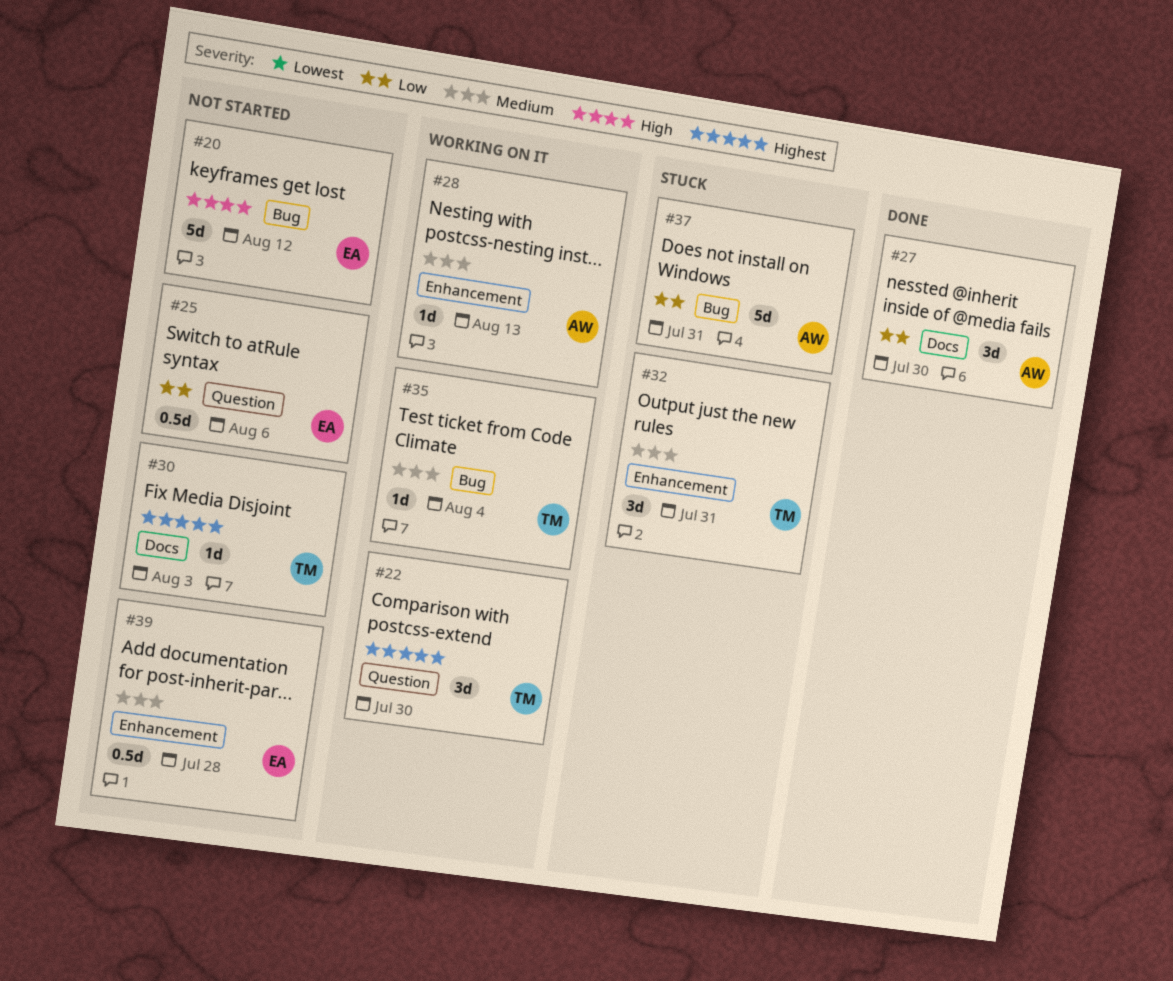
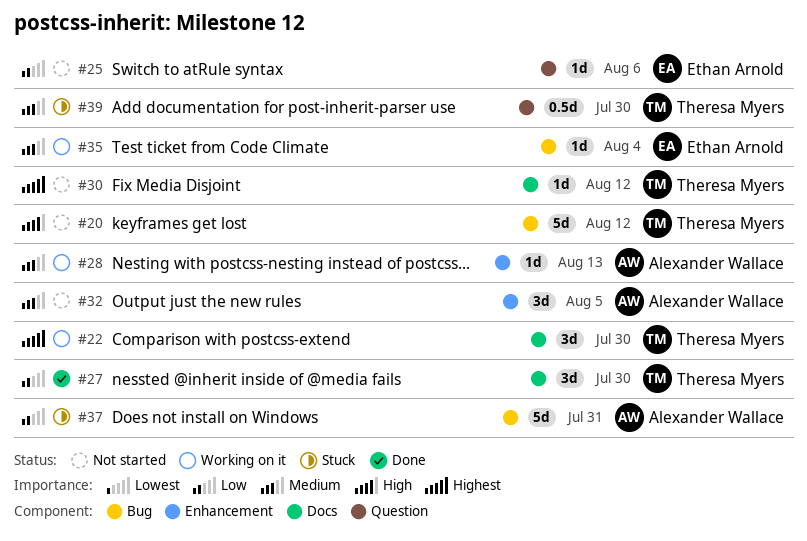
#20, owner: Ethan Arnold -> Theresa Myers
#22, label: Question -> Docs
#25, estimate: 0.5d -> 1d
#27, owner: Alexander Wallace -> Theresa Myers
#30, due: Aug 3 -> Aug 12
#32, status: Stuck -> Not started
#32, owner: Theresa Myers -> Alexander Wallace
#32, due: Jul 31 -> Aug 5
#35, owner: Theresa Myers -> Ethan Arnold
#39, status: Not started -> Stuck
#39, owner: Ethan Arnold -> Theresa Myers
#39, label: Enhancement -> Question
#39, due: Jul 28 -> Jul 30

